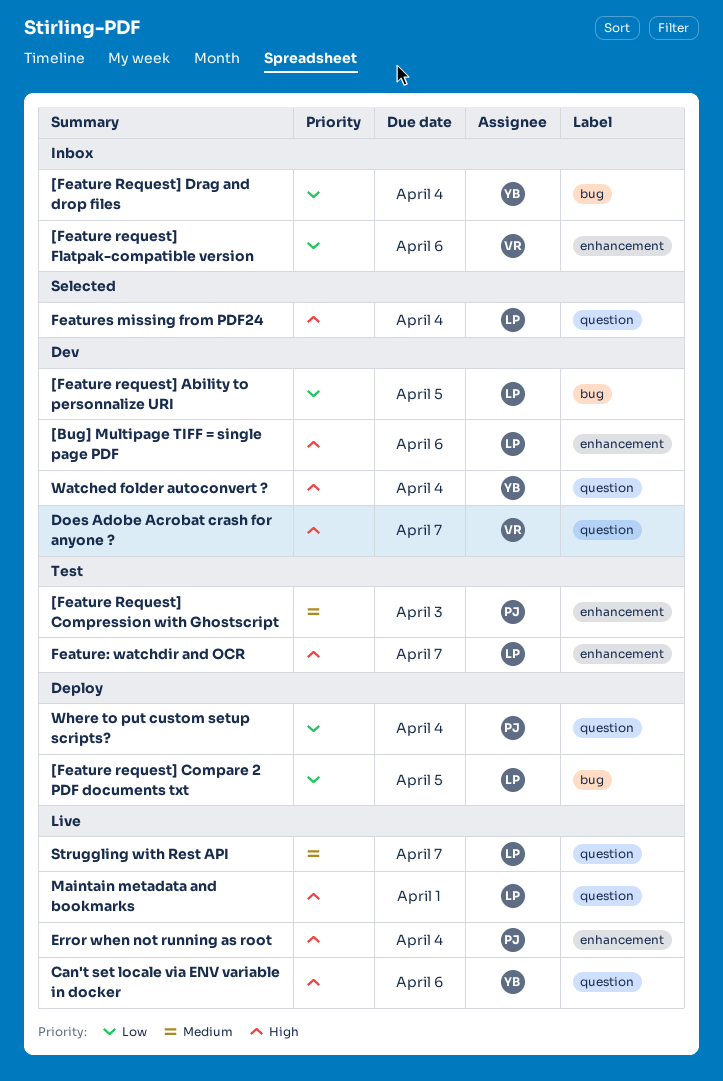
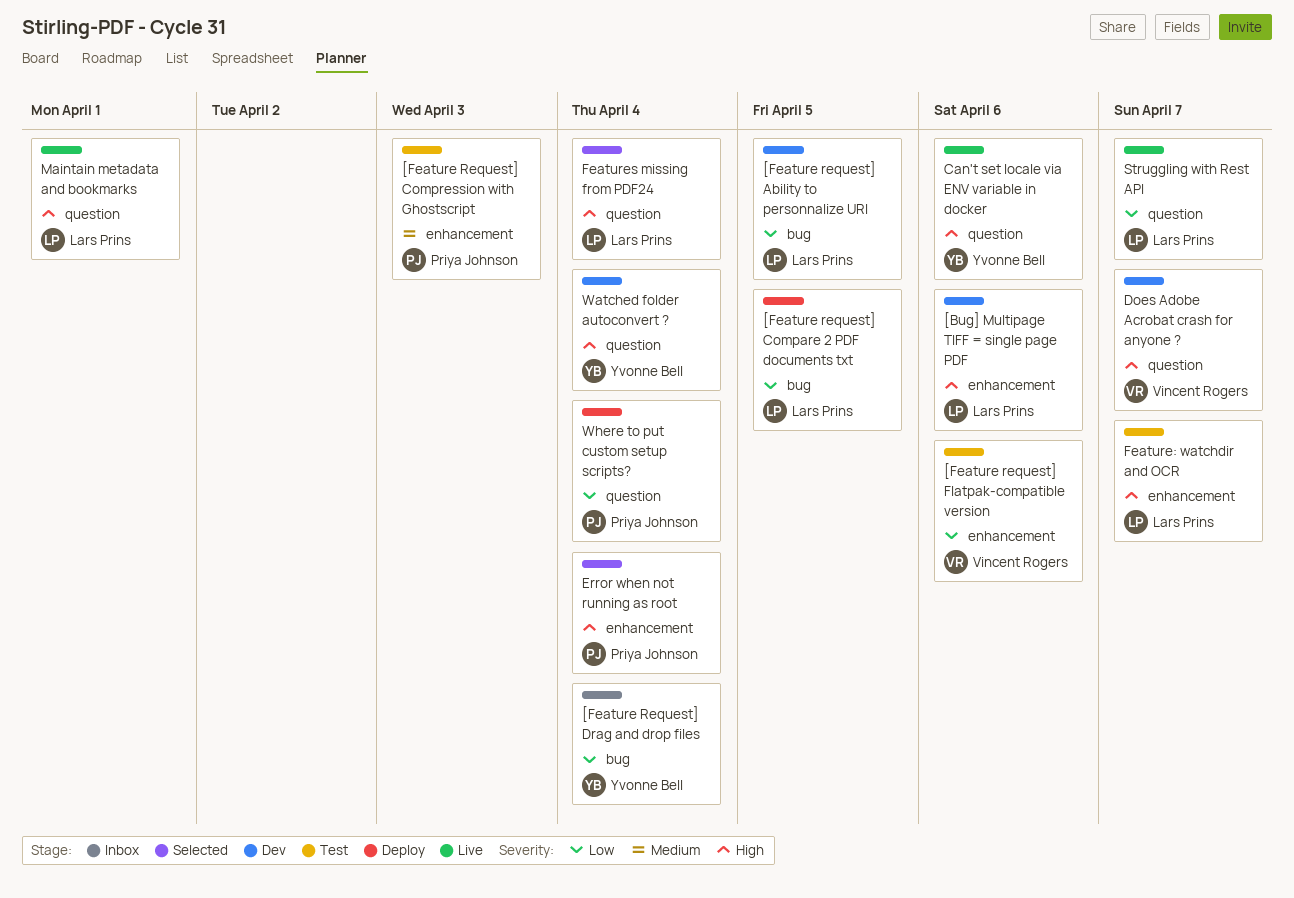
[Feature request] Flatpak-compatible version, status: Inbox -> Test
Error when not running as root, status: Live -> Selected
Struggling with Rest API, priority: Medium -> Low

